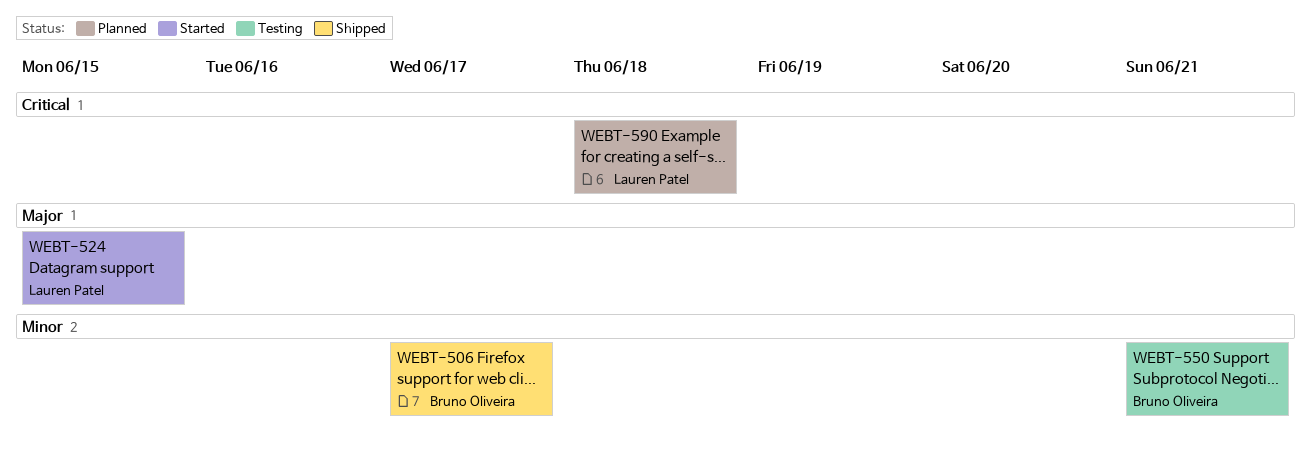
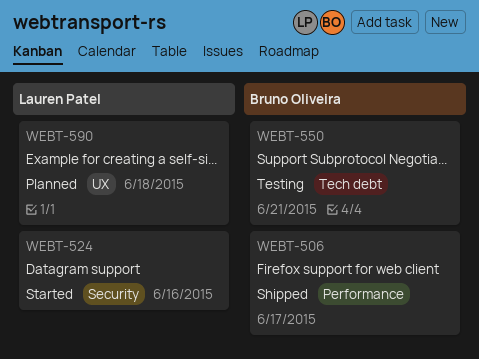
WEBT-524, due: Jun 15 -> Jun 16

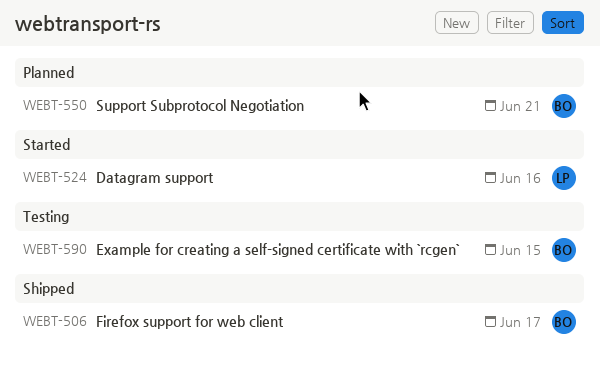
WEBT-550, status: Testing -> Planned
WEBT-590, status: Planned -> Testing
WEBT-590, owner: Lauren Patel -> Bruno Oliveira
WEBT-590, due: Jun 18 -> Jun 15

